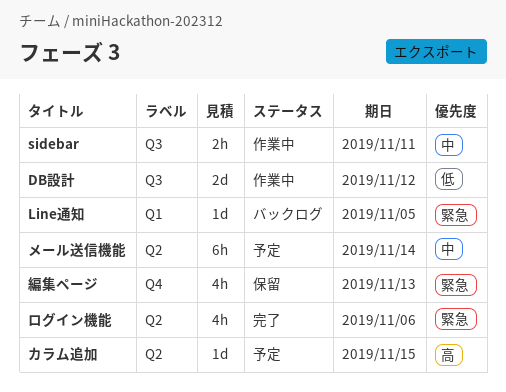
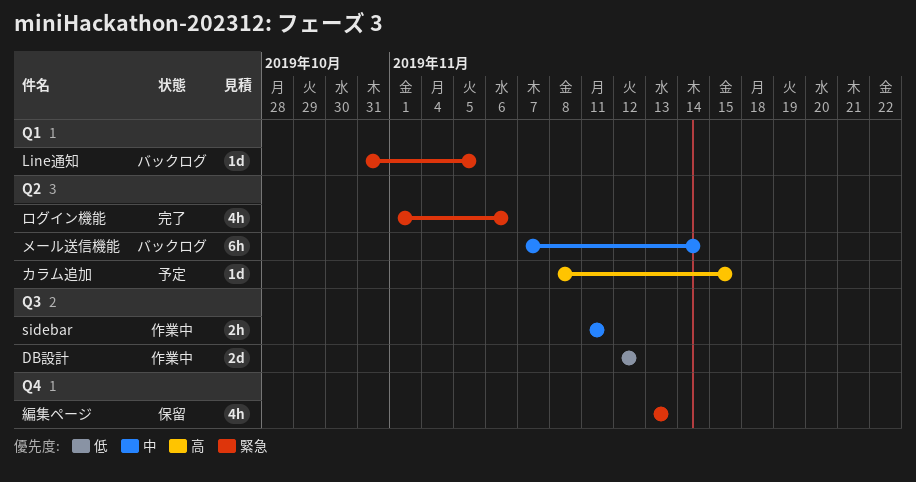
メール送信機能, status: 予定 -> バックログ

